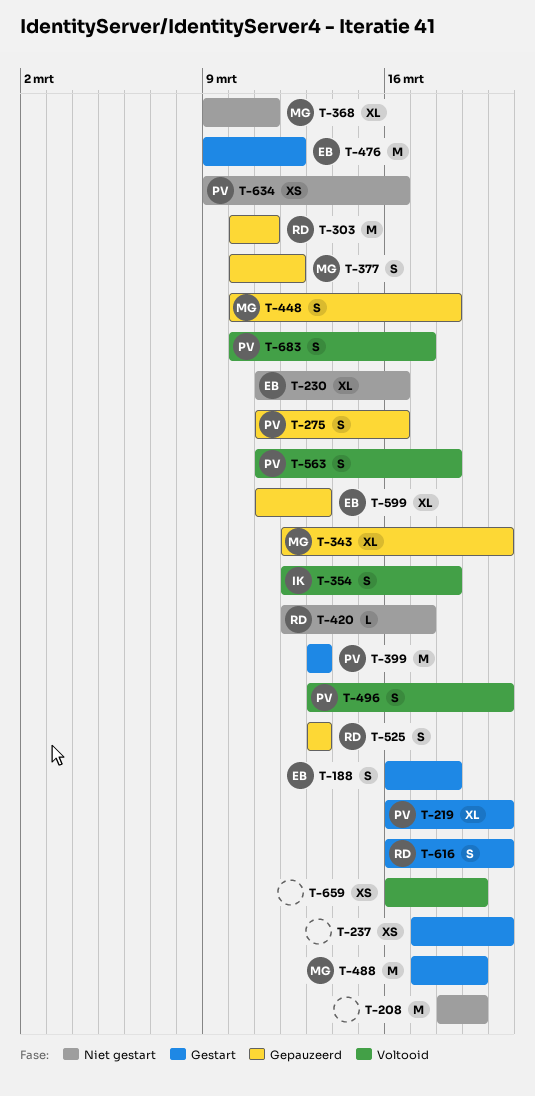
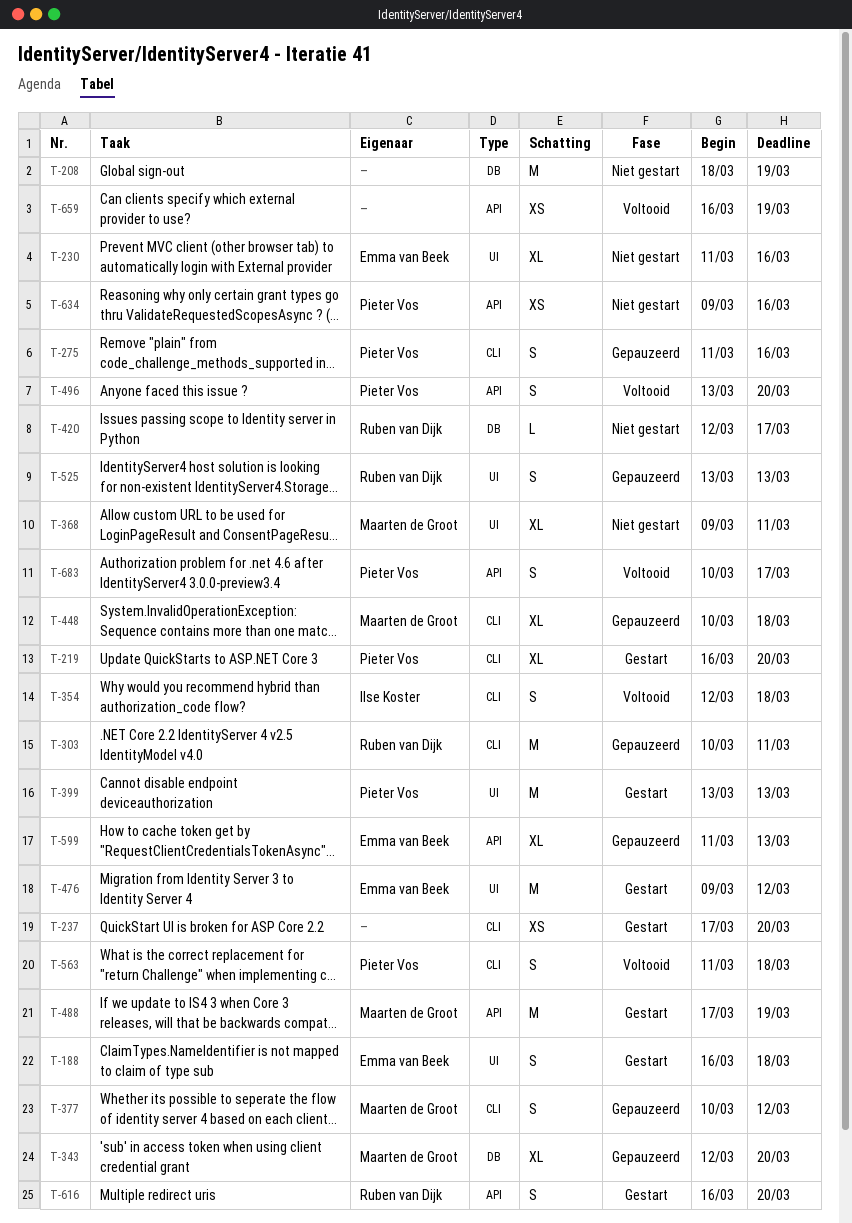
T-448, estimate: S -> XL

